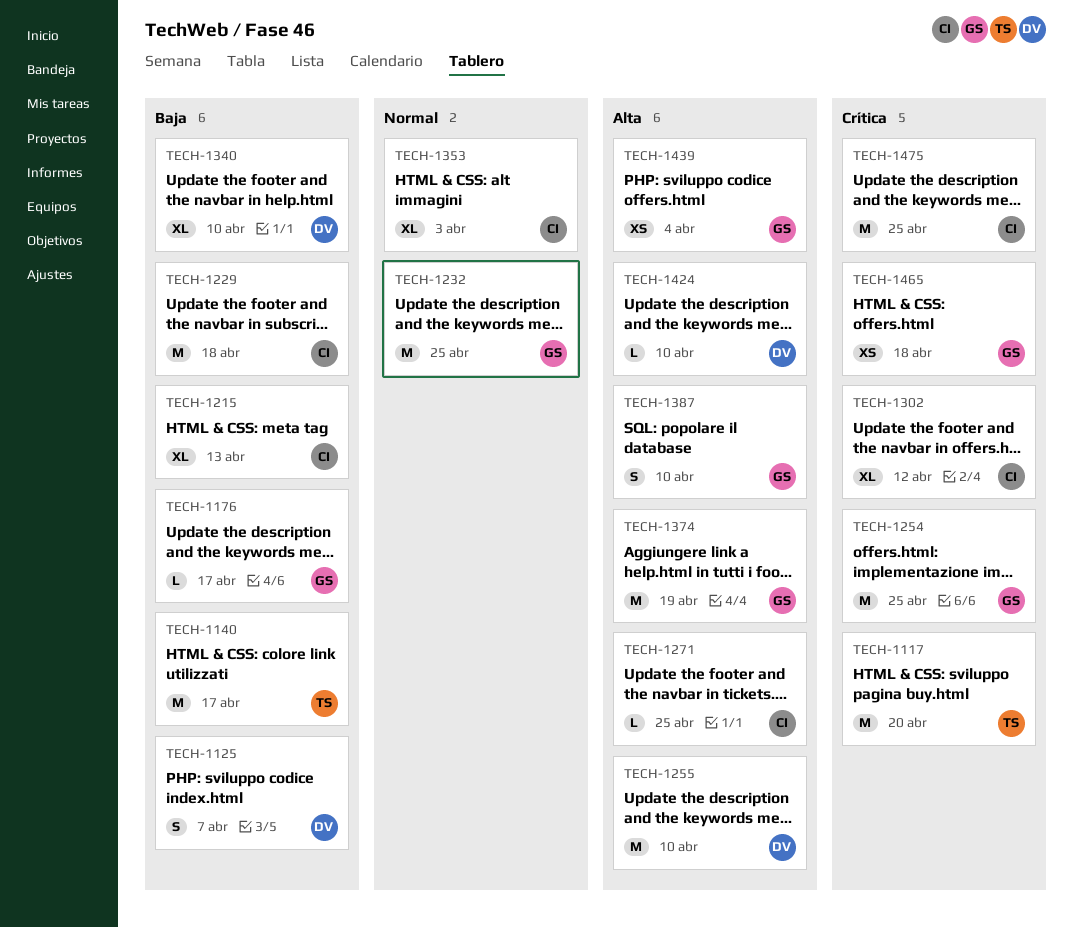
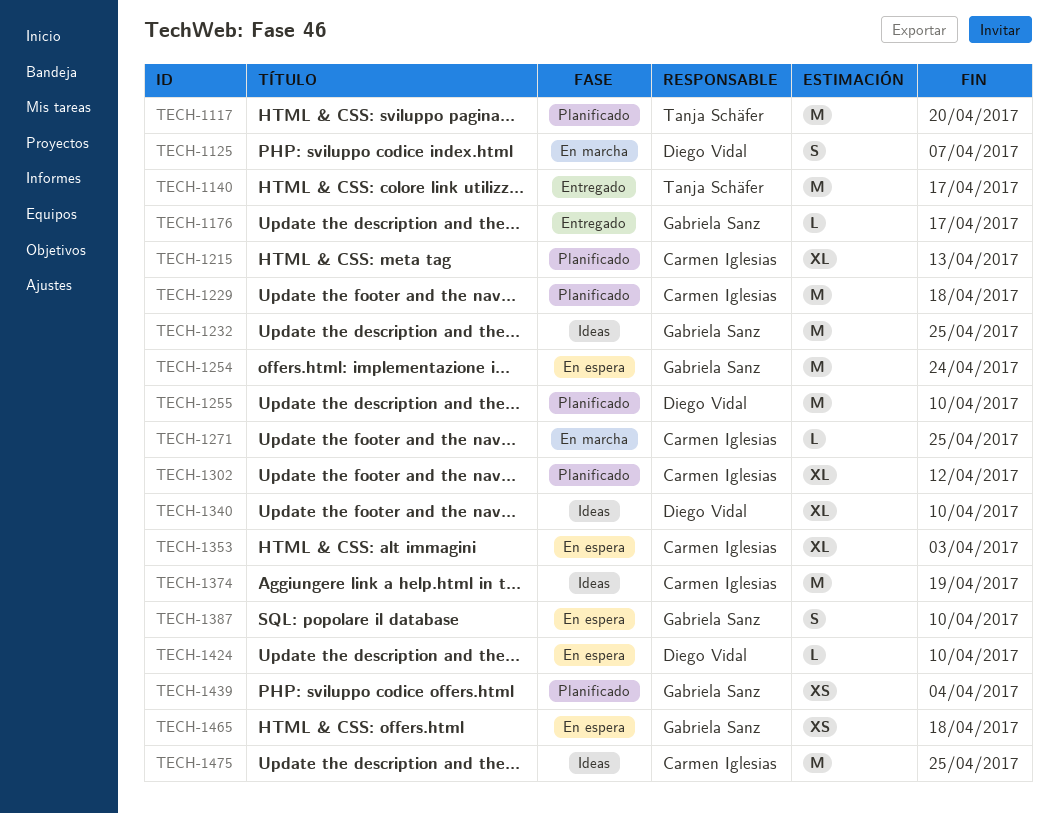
TECH-1254, due: Apr 25 -> Apr 24
TECH-1374, owner: Gabriela Sanz -> Carmen Iglesias

